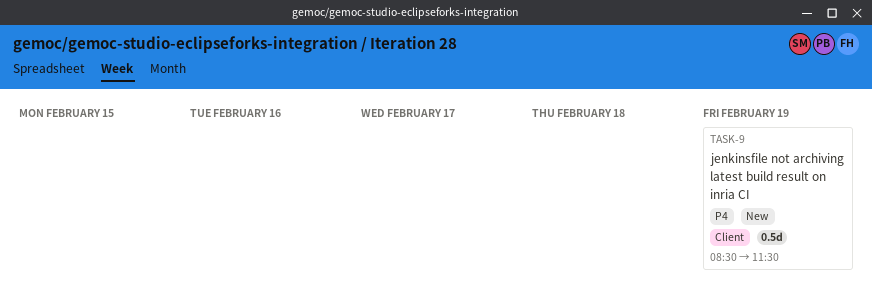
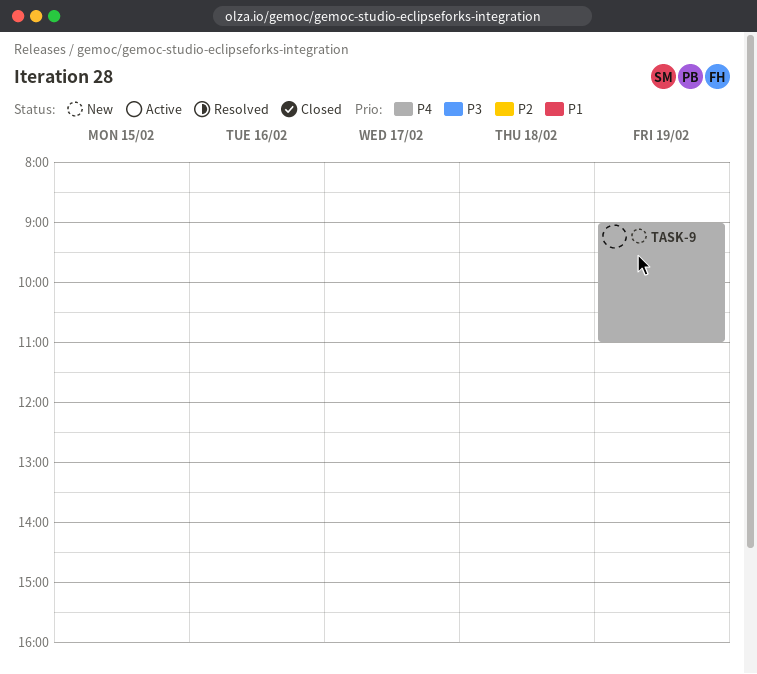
TASK-9, begins: 08:30 -> 09:00
TASK-9, ends: 11:30 -> 11:00

